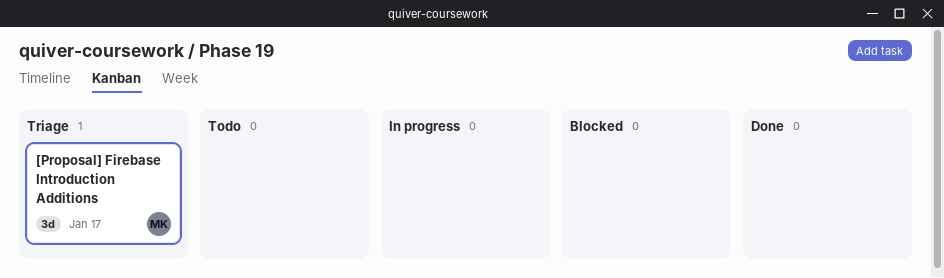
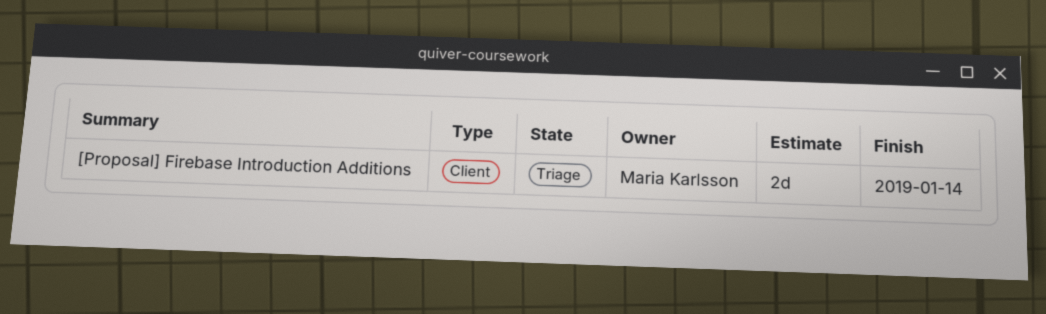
[Proposal] Firebase Introduction Additions, estimate: 3d -> 2d
[Proposal] Firebase Introduction Additions, due: Jan 17 -> Jan 14

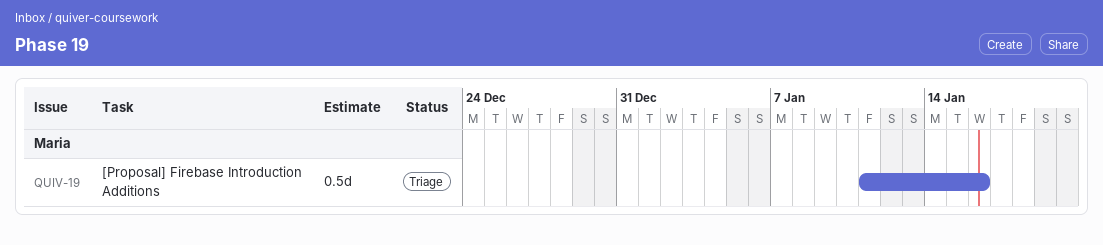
[Proposal] Firebase Introduction Additions, estimate: 2d -> 0.5d
[Proposal] Firebase Introduction Additions, due: Jan 14 -> Jan 16

